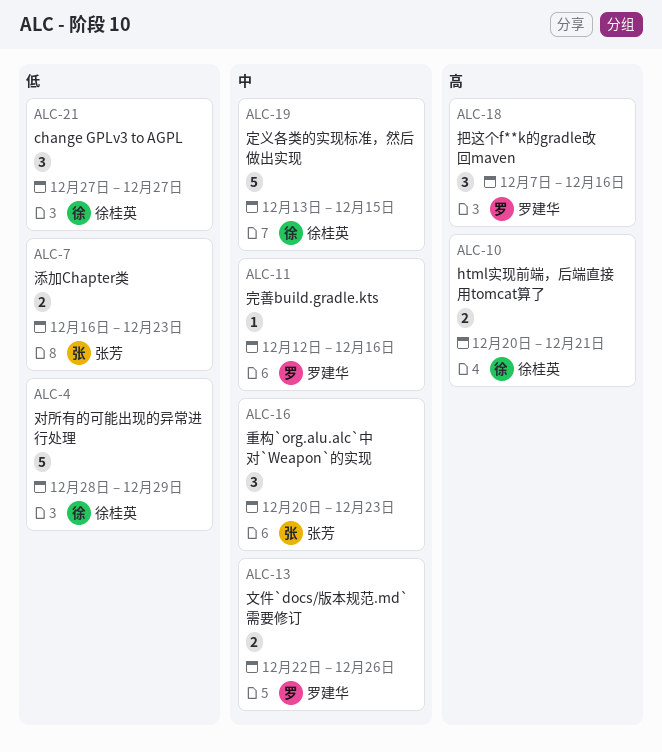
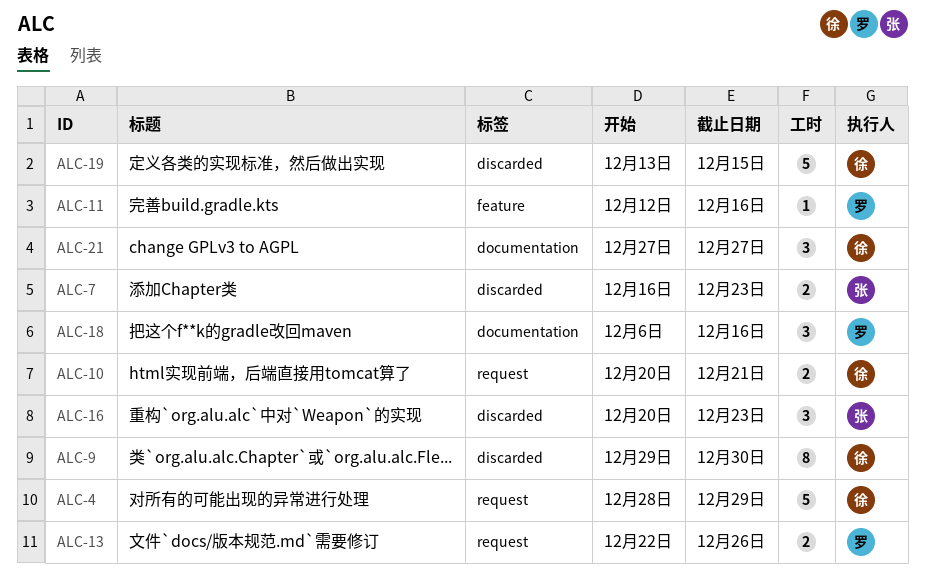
ALC-9: none -> present
ALC-18, start: Dec 7 -> Dec 6

